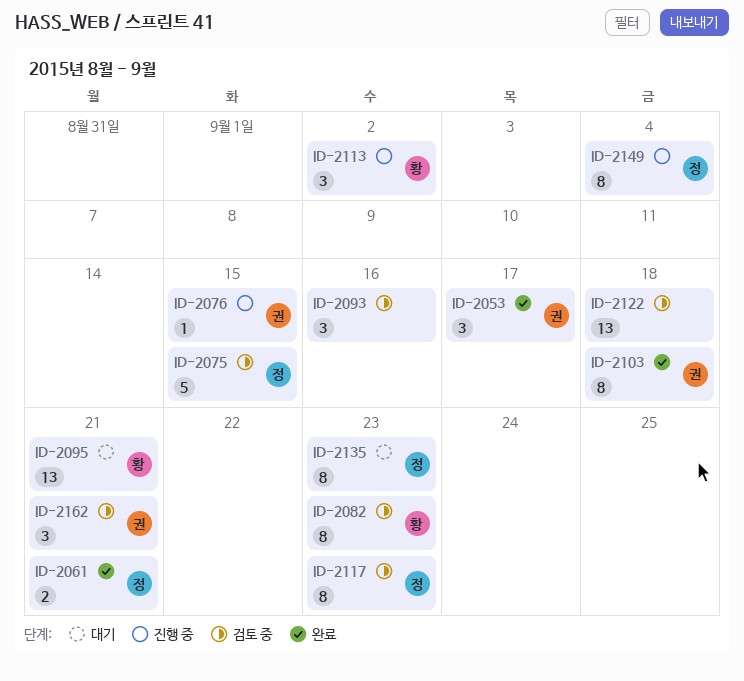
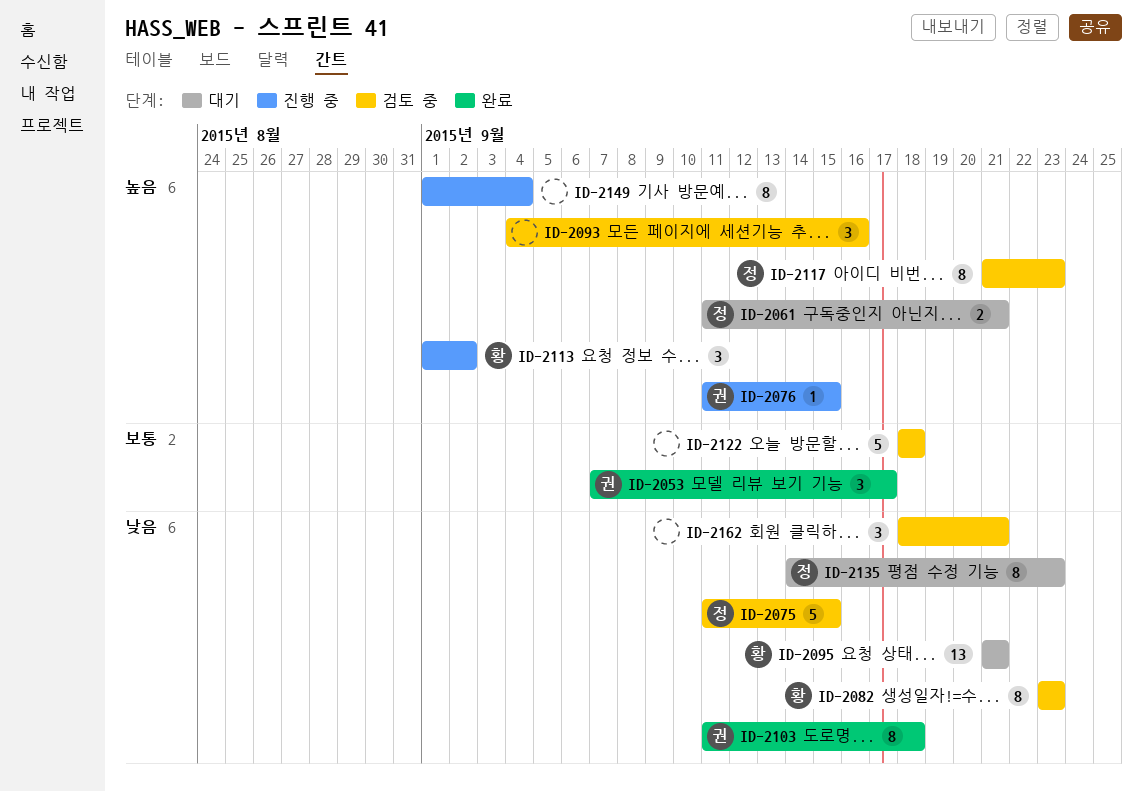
ID-2061, status: 완료 -> 대기
ID-2122, estimate: 13 -> 5
ID-2149, owner: 정 -> none
ID-2162, owner: 권 -> none

